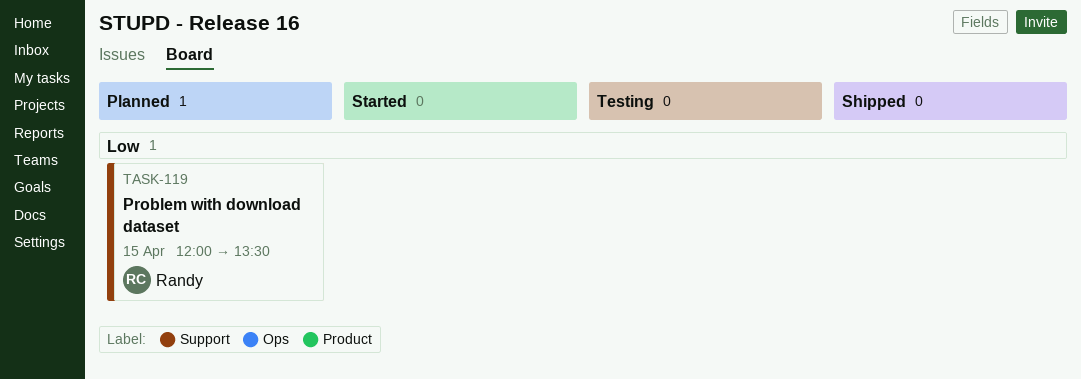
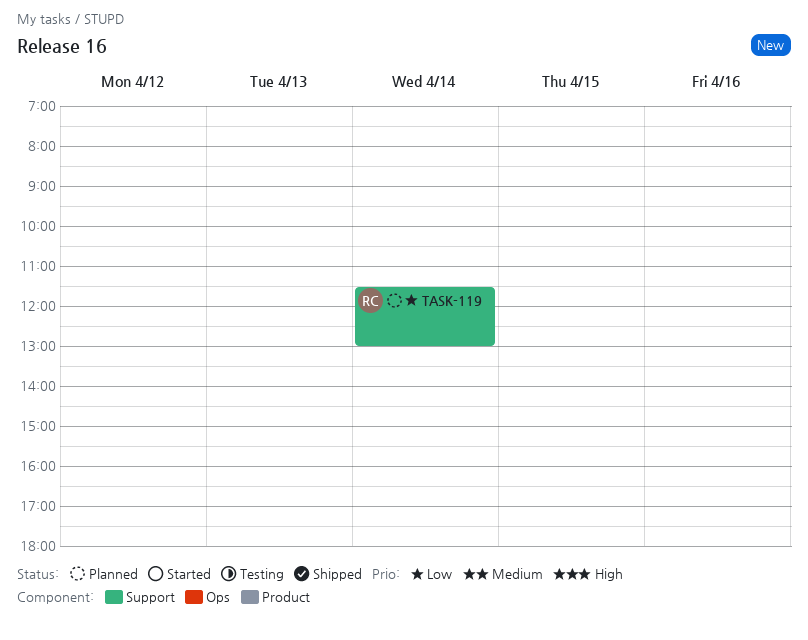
TASK-119, day: Apr 15 -> Apr 14
TASK-119, begins: 12:00 -> 11:30
TASK-119, ends: 13:30 -> 13:00

